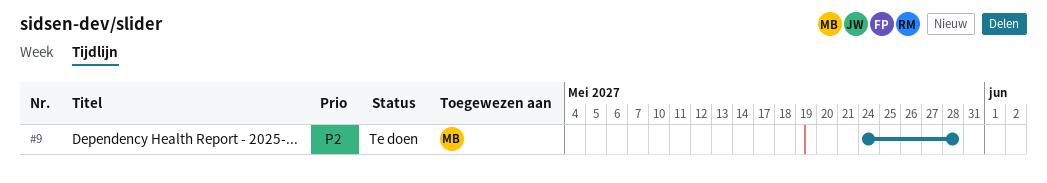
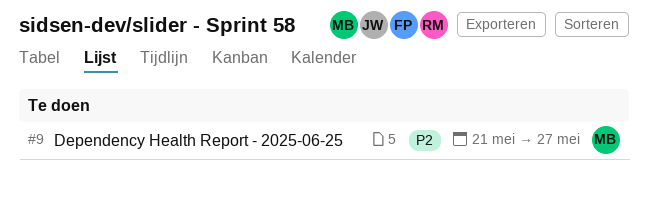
#9, start: May 24 -> May 21
#9, due: May 28 -> May 27

